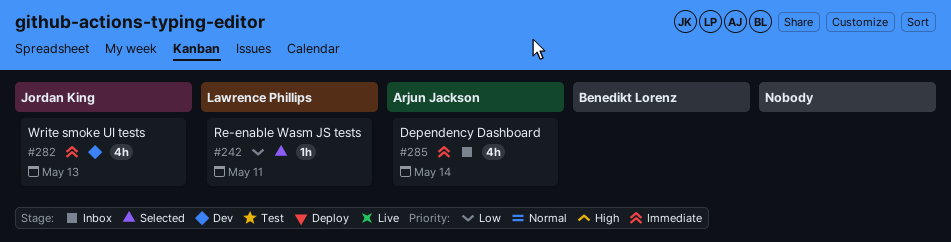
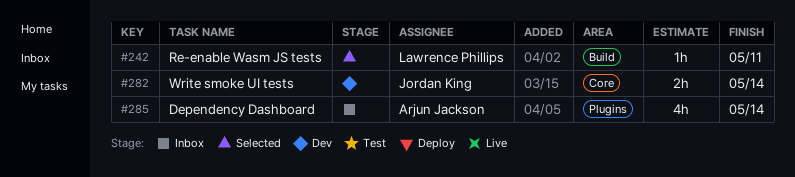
#282, estimate: 4h -> 2h
#282, due: May 13 -> May 14

